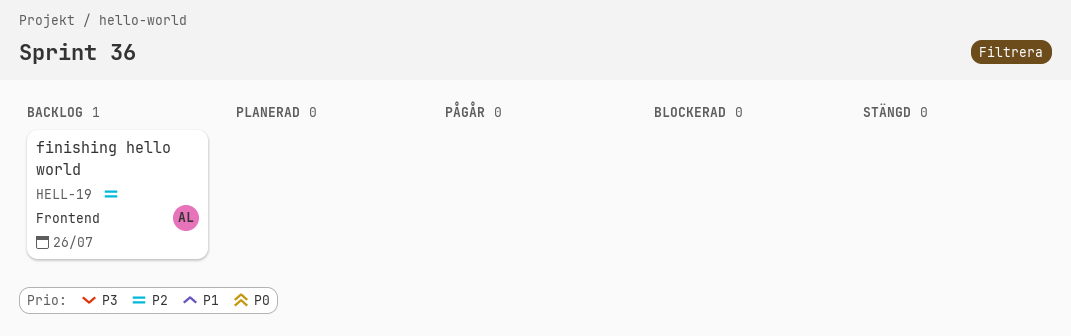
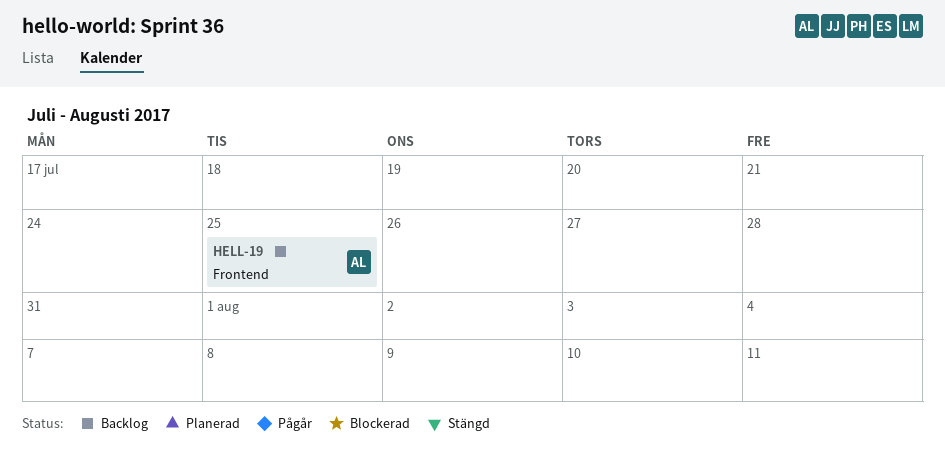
HELL-19, due: Jul 26 -> Jul 25

